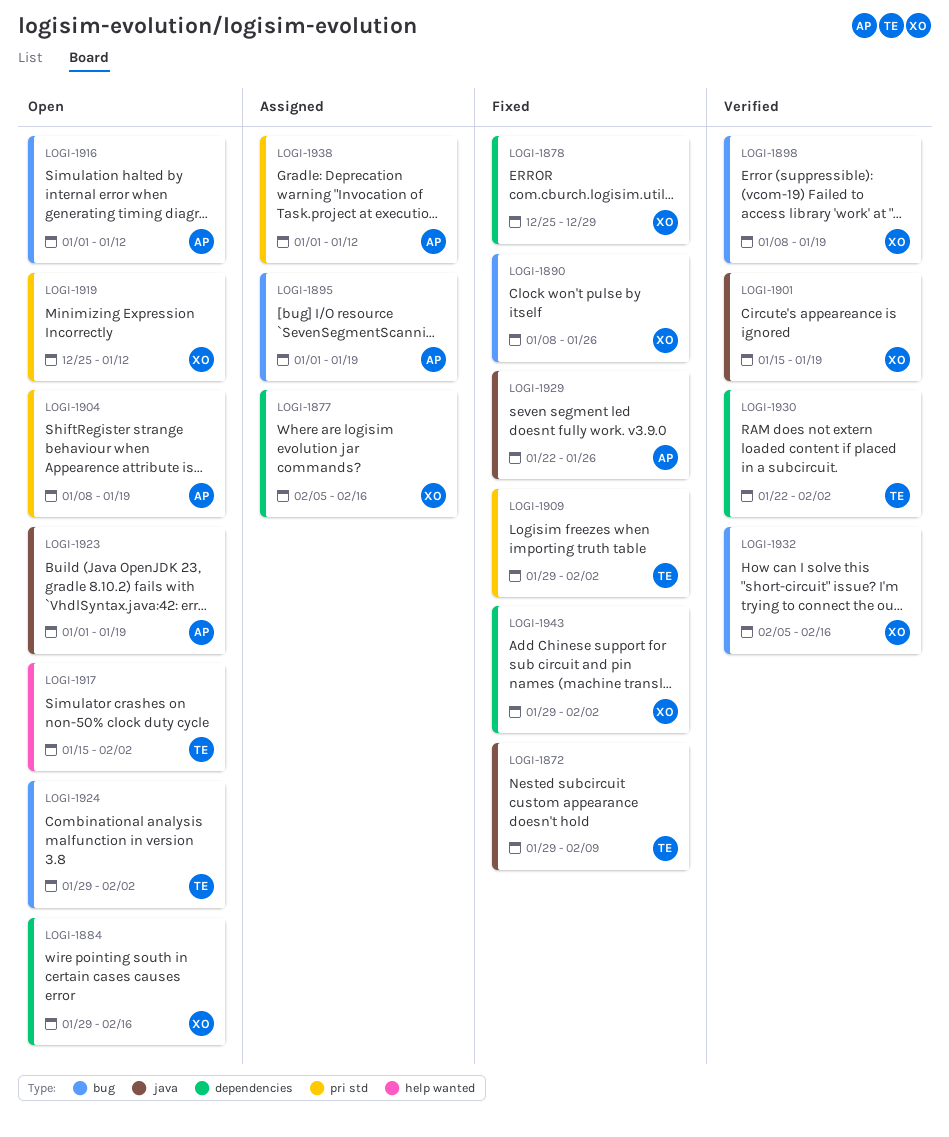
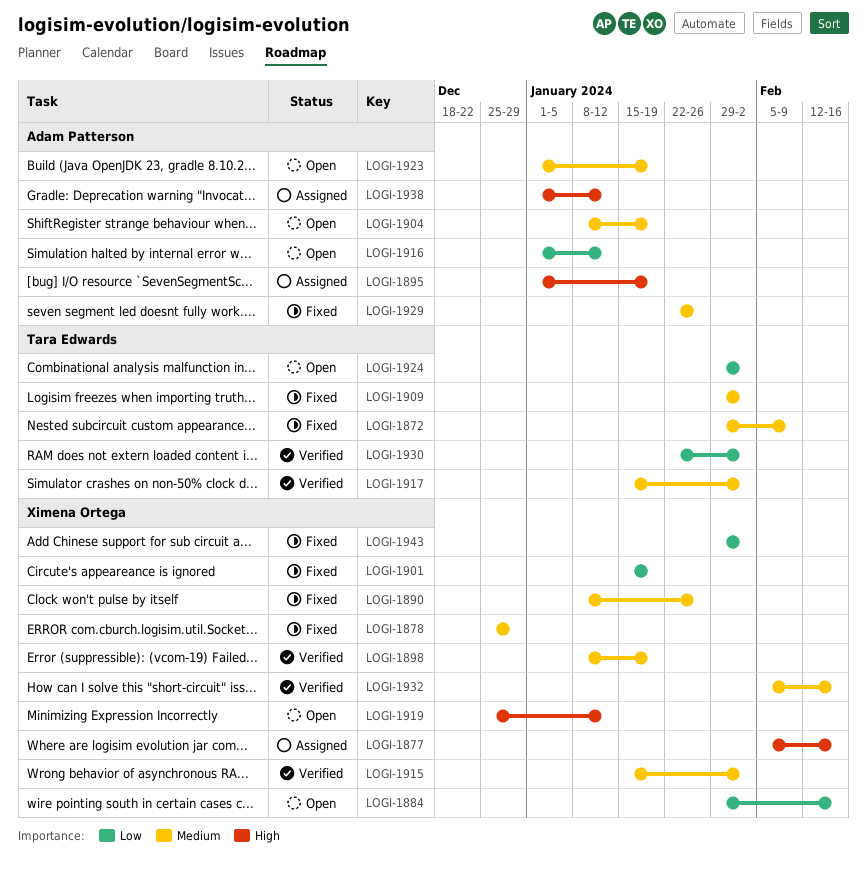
LOGI-1901, status: Verified -> Fixed
LOGI-1915: none -> present
LOGI-1917, status: Open -> Verified

